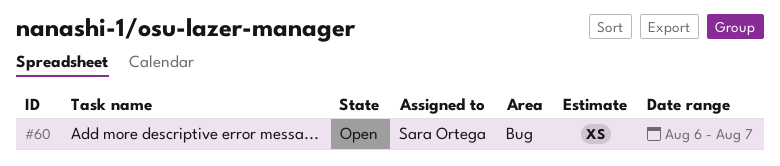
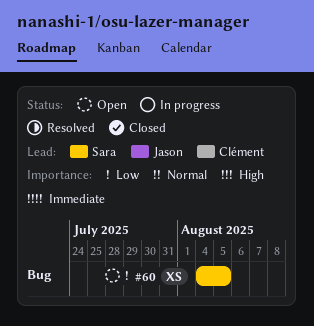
#60, start: Aug 6 -> Aug 4
#60, due: Aug 7 -> Aug 5

